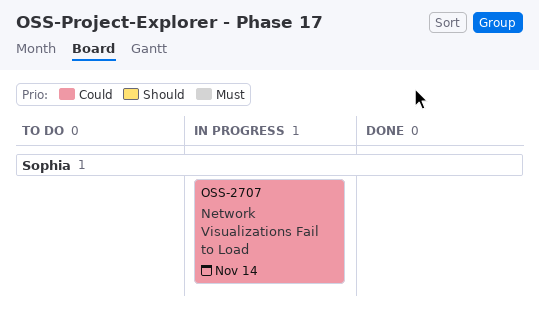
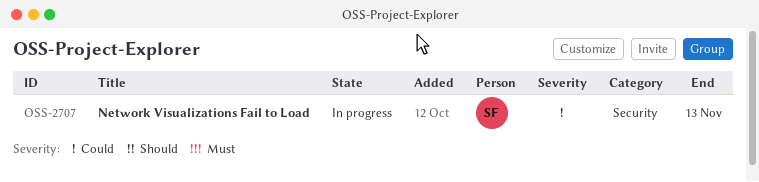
OSS-2707, due: Nov 14 -> Nov 13

